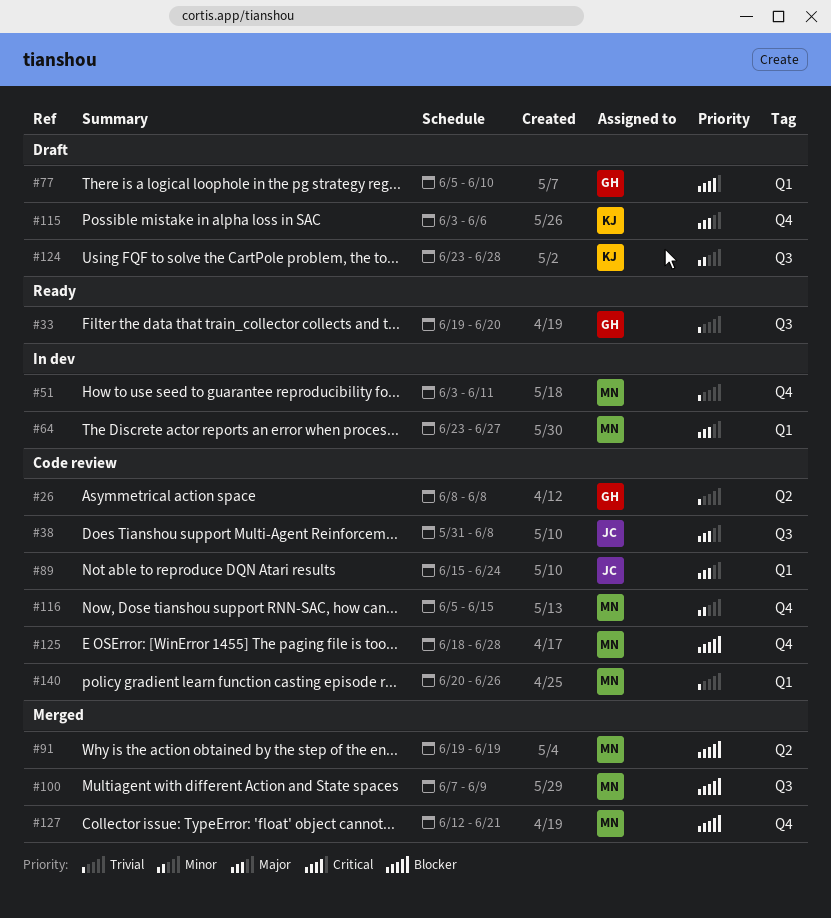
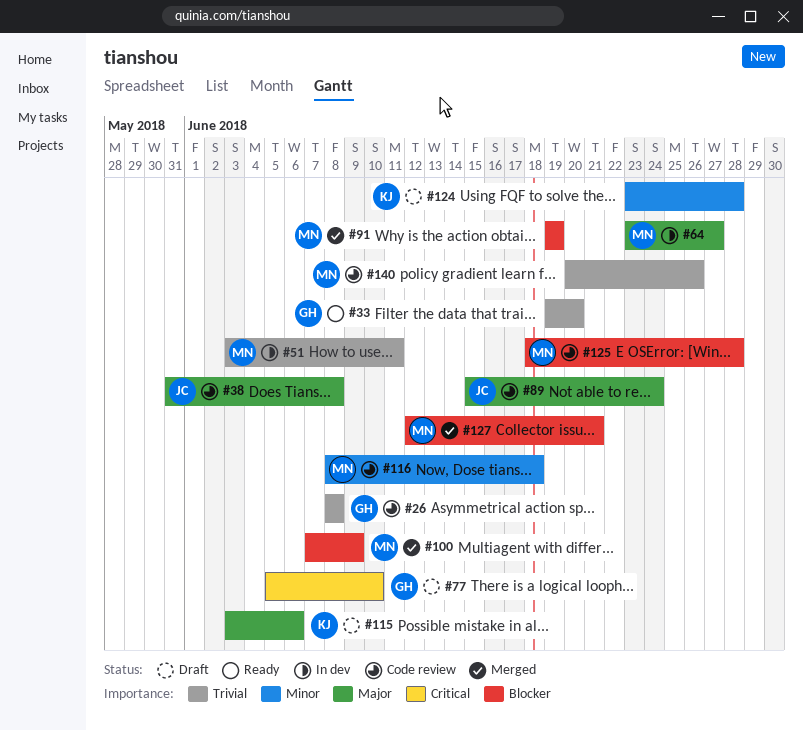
#116, start: Jun 5 -> Jun 8
#116, due: Jun 15 -> Jun 18

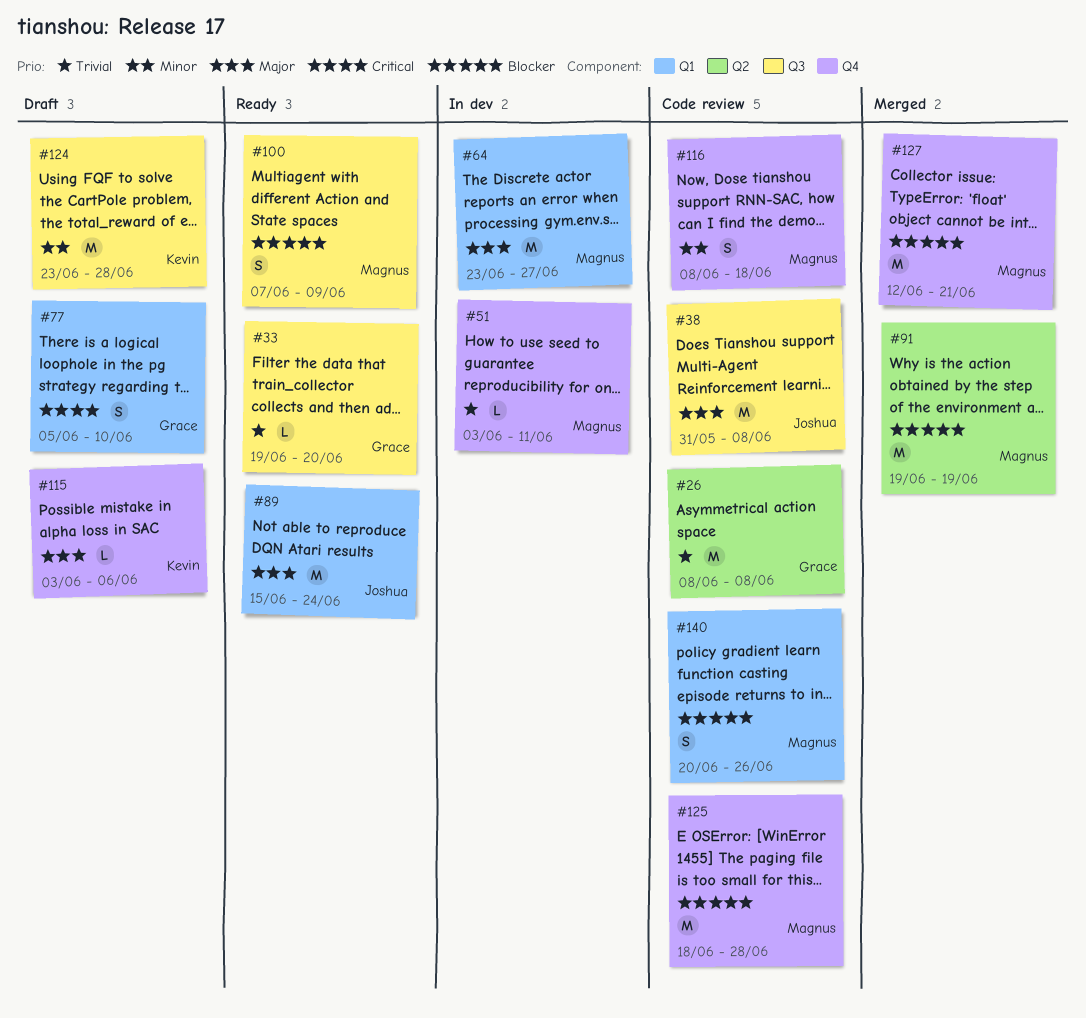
#89, status: Code review -> Ready
#100, status: Merged -> Ready
#140, priority: Trivial -> Blocker

